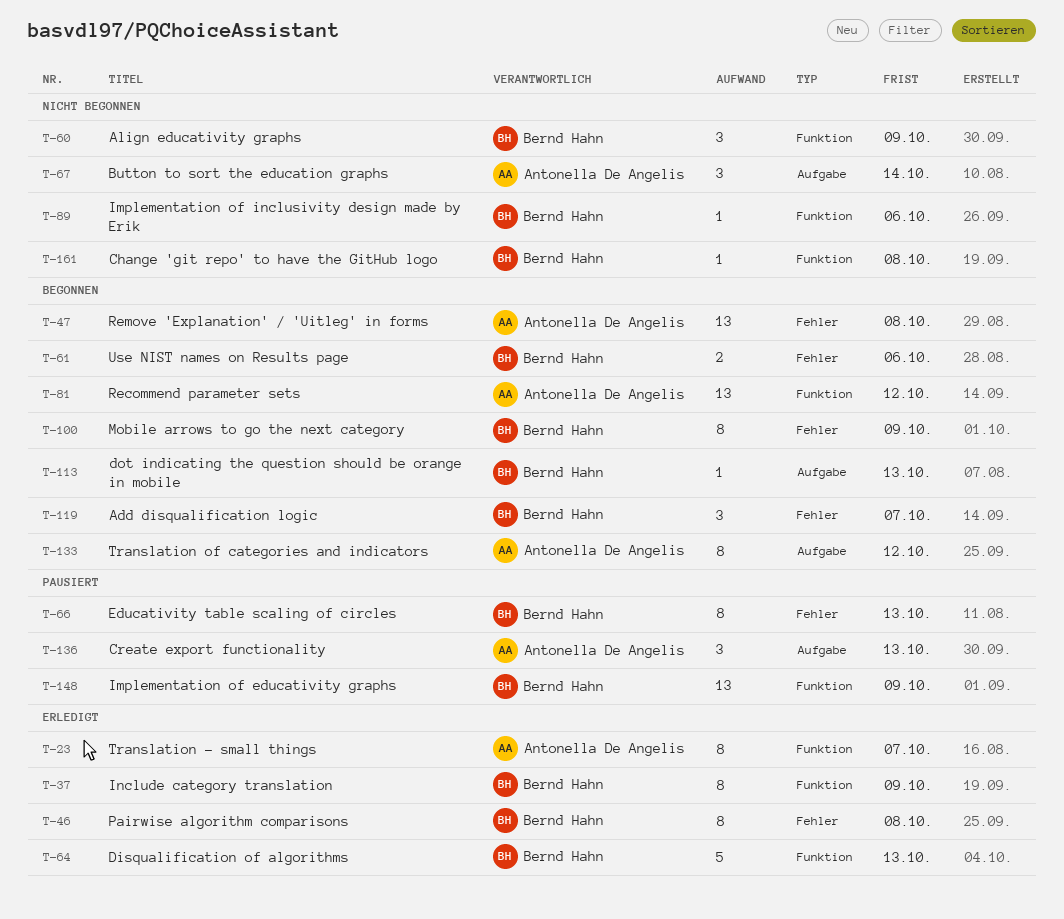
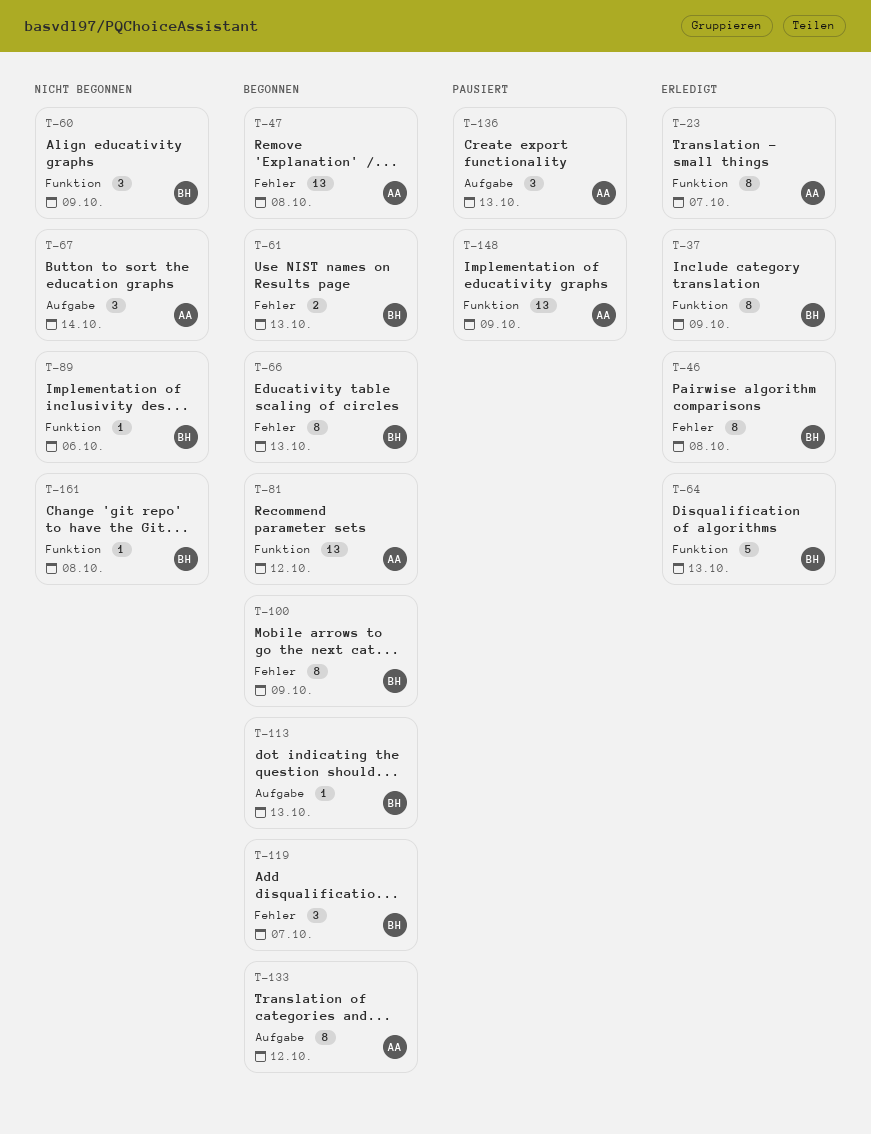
T-61, due: Oct 6 -> Oct 13
T-66, status: Pausiert -> Begonnen
T-148, owner: Bernd Hahn -> Antonella De Angelis

